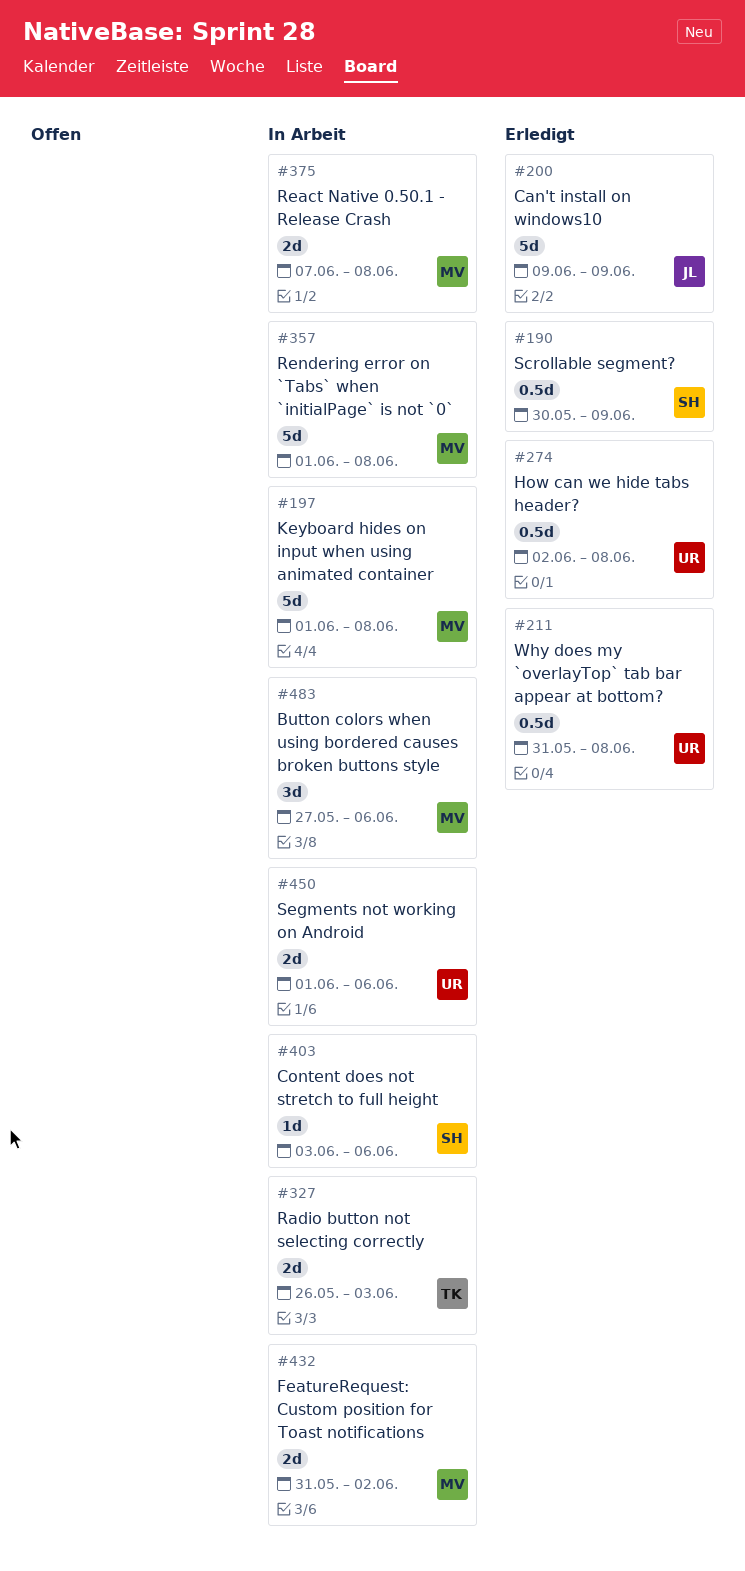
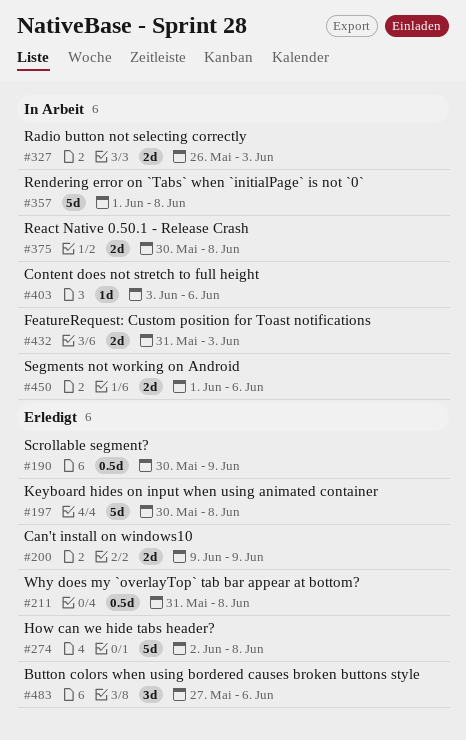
#197, status: In Arbeit -> Erledigt
#197, start: Jun 1 -> May 30
#200, estimate: 5d -> 2d
#274, estimate: 0.5d -> 5d
#375, start: Jun 7 -> May 30
#432, due: Jun 2 -> Jun 3
#483, status: In Arbeit -> Erledigt

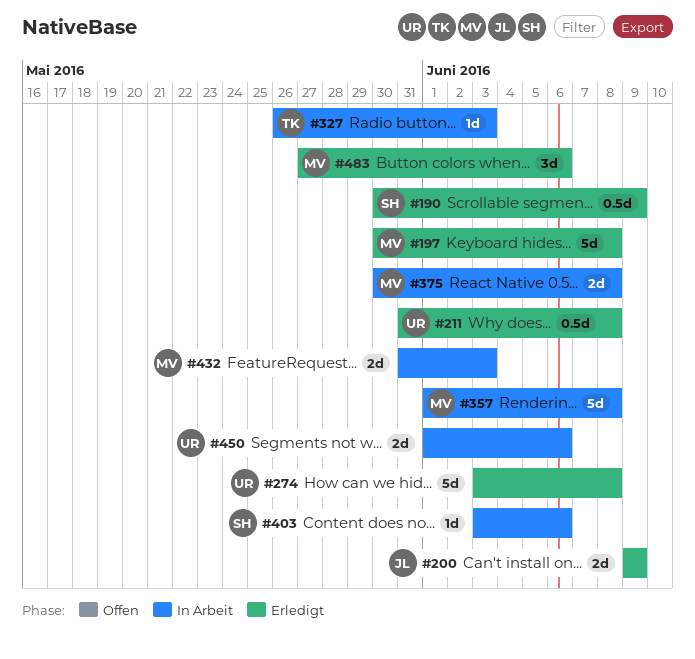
#274, start: Jun 2 -> Jun 3
#327, estimate: 2d -> 1d

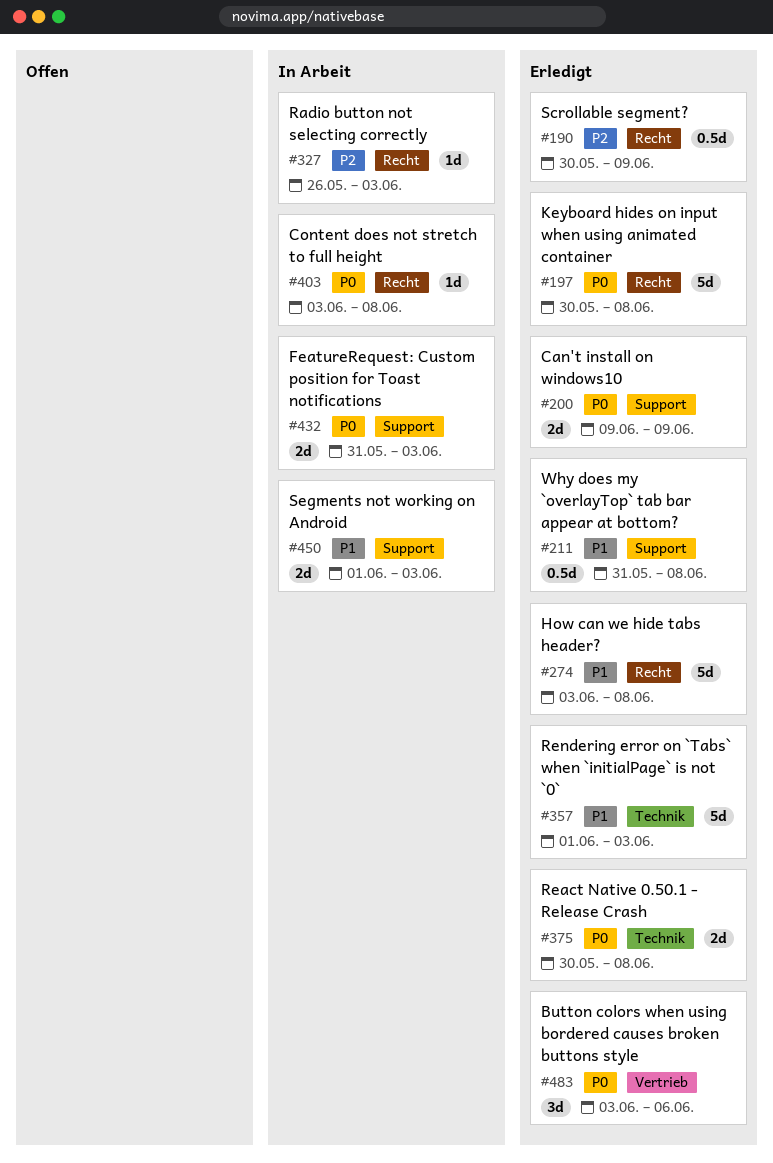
#357, status: In Arbeit -> Erledigt
#357, due: Jun 8 -> Jun 3
#375, status: In Arbeit -> Erledigt
#403, due: Jun 6 -> Jun 8
#450, due: Jun 6 -> Jun 3
#483, start: May 27 -> Jun 3

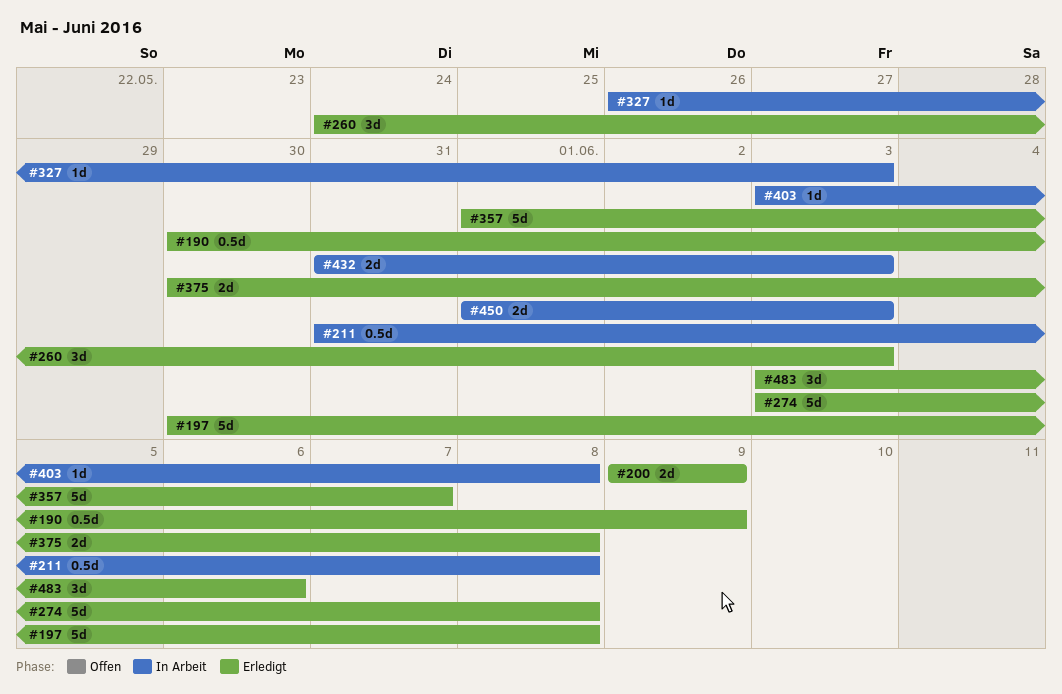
#211, status: Erledigt -> In Arbeit
#260: none -> present
#357, due: Jun 3 -> Jun 7

